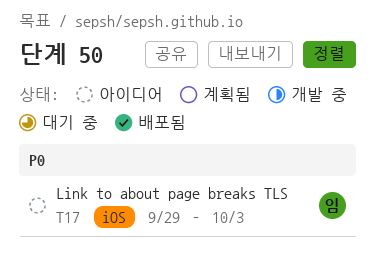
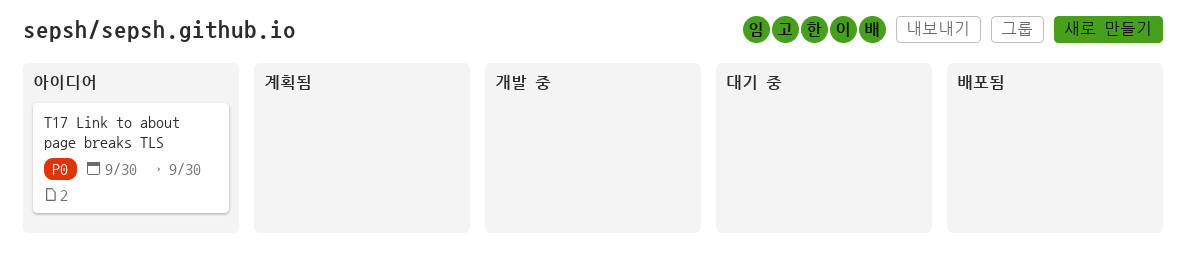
T17, start: Sep 29 -> Sep 30
T17, due: Oct 3 -> Sep 30

